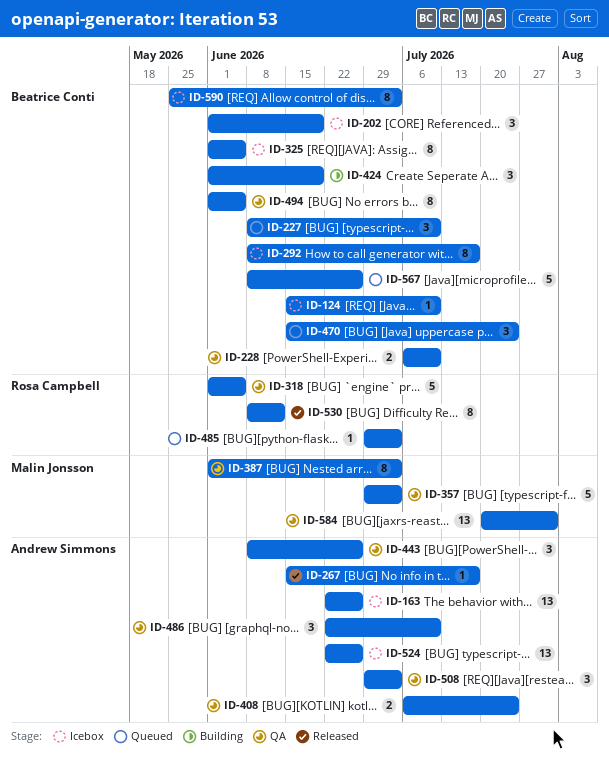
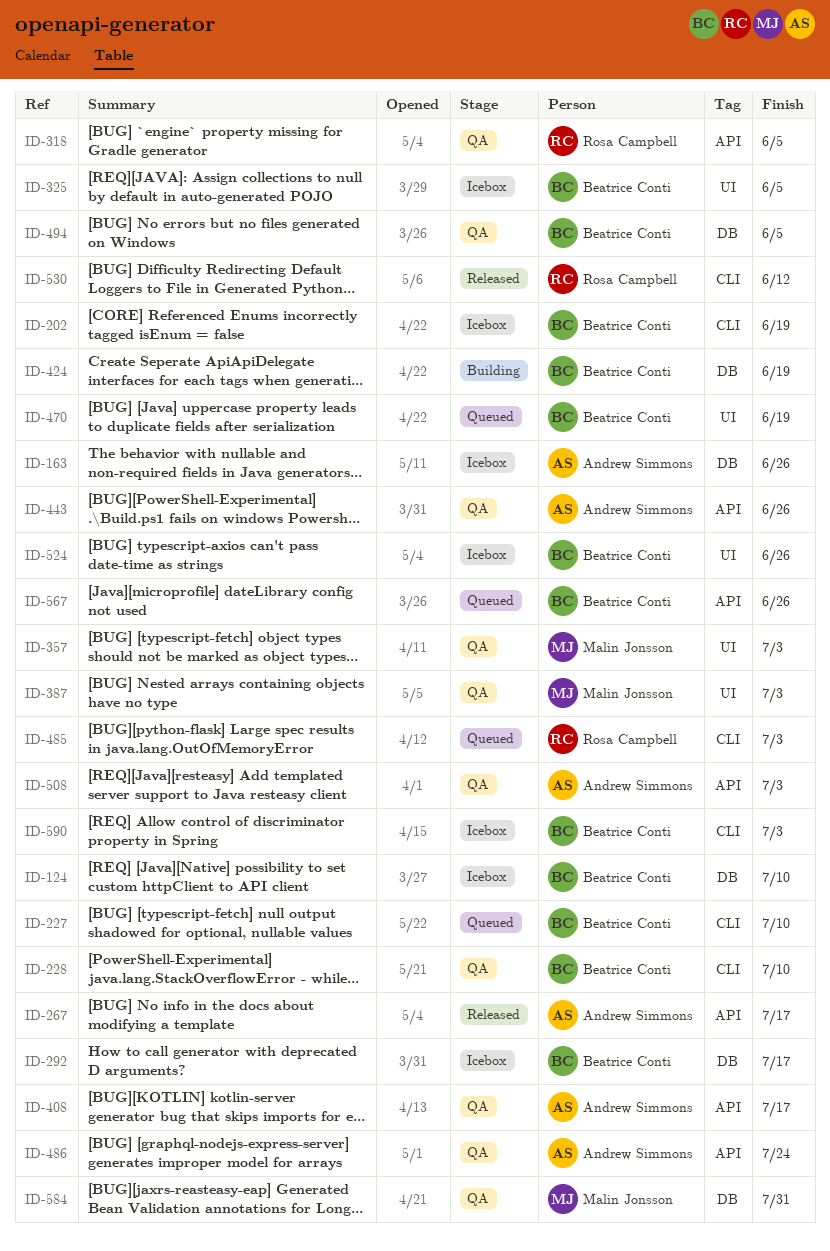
ID-408, due: Jul 24 -> Jul 17
ID-470, due: Jul 24 -> Jun 19
ID-486, due: Jul 10 -> Jul 24
ID-524, owner: Andrew Simmons -> Beatrice Conti

